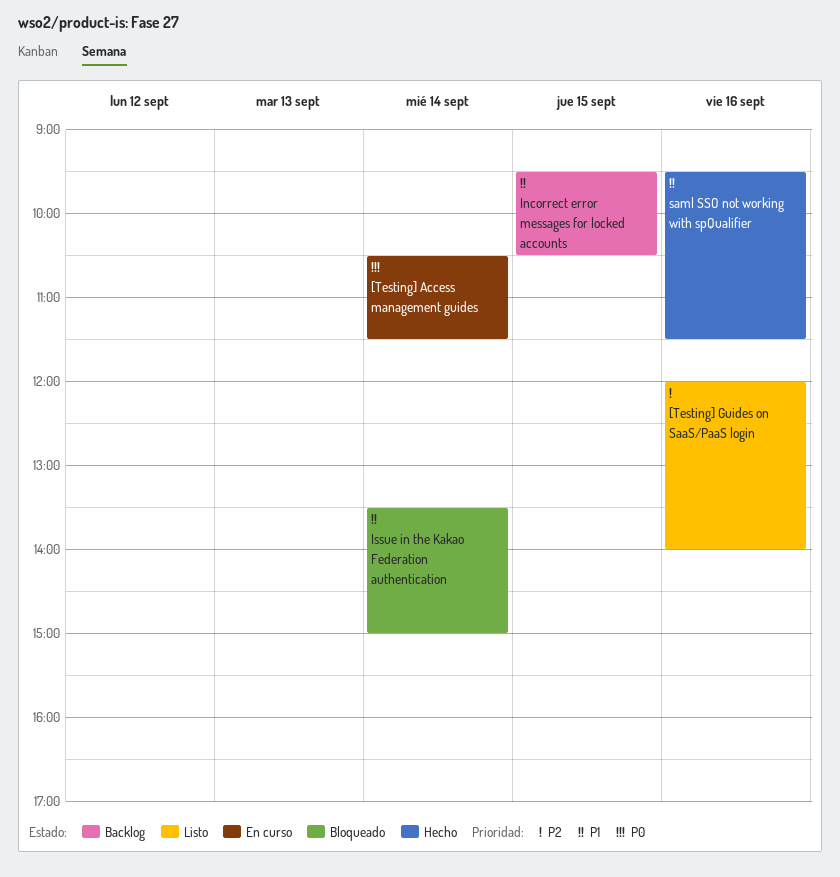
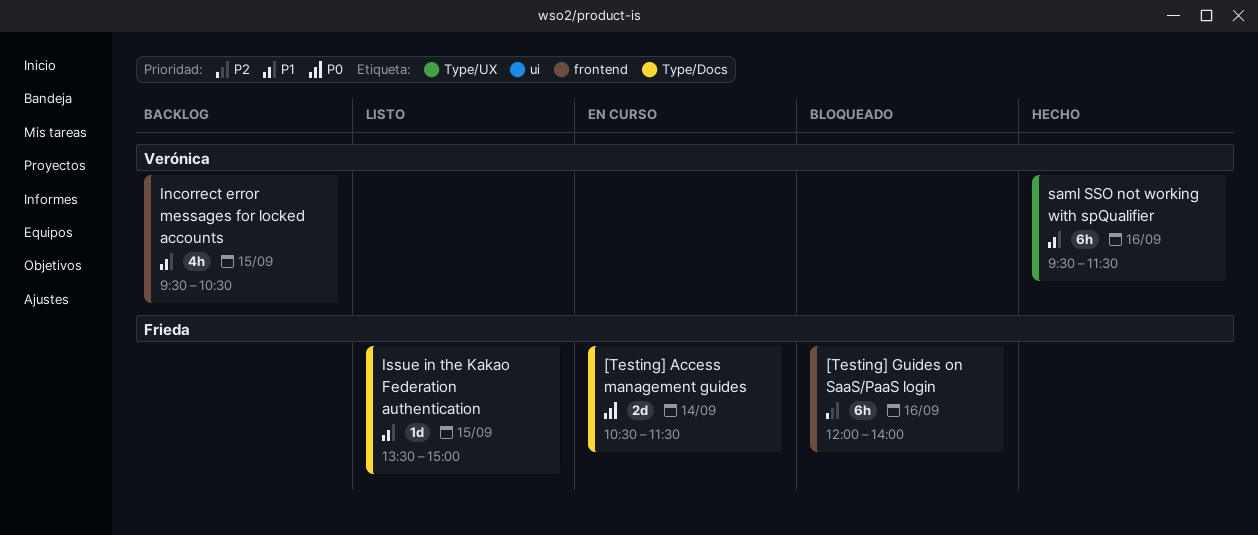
[Testing] Guides on SaaS/PaaS login, status: Listo -> Bloqueado
Issue in the Kakao Federation authentication, status: Bloqueado -> Listo
Issue in the Kakao Federation authentication, day: Sep 14 -> Sep 15

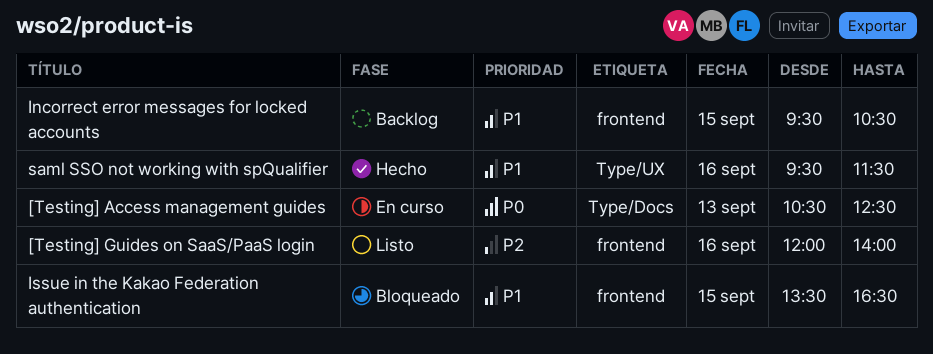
[Testing] Access management guides, day: Sep 14 -> Sep 13
[Testing] Access management guides, ends: 11:30 -> 12:30
[Testing] Guides on SaaS/PaaS login, status: Bloqueado -> Listo
Issue in the Kakao Federation authentication, status: Listo -> Bloqueado
Issue in the Kakao Federation authentication, label: Type/Docs -> frontend
Issue in the Kakao Federation authentication, ends: 15:00 -> 16:30

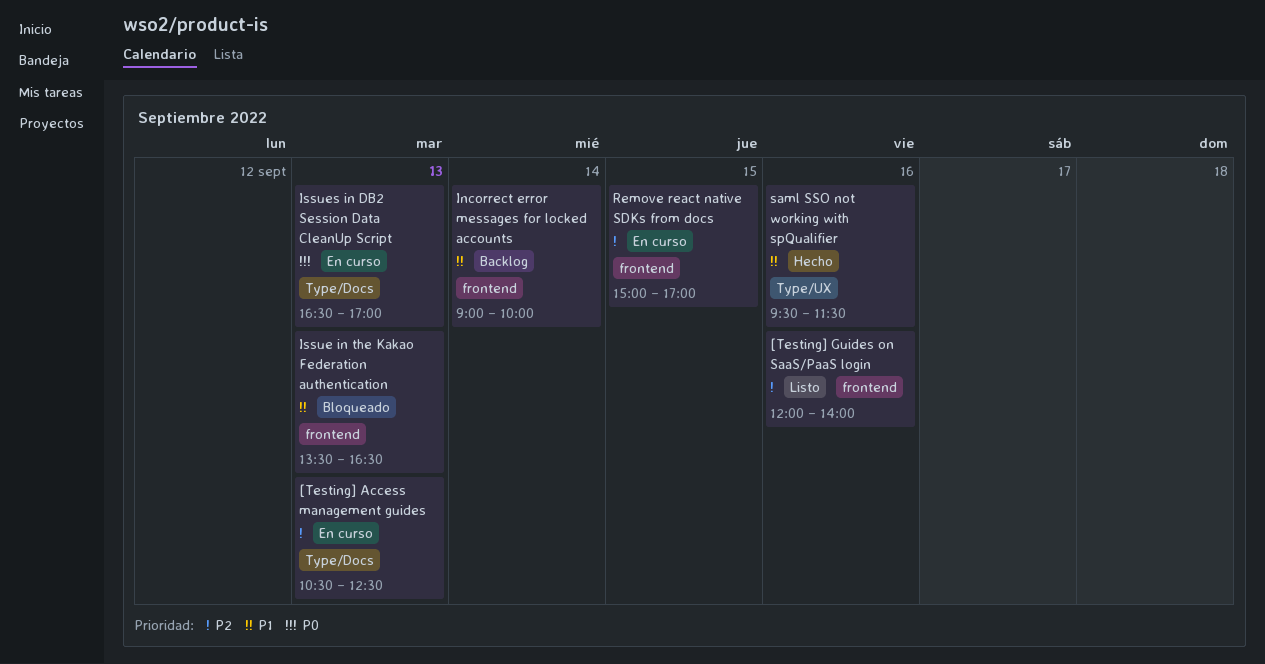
[Testing] Access management guides, priority: P0 -> P2
Incorrect error messages for locked accounts, day: Sep 15 -> Sep 14
Incorrect error messages for locked accounts, begins: 09:30 -> 09:00
Incorrect error messages for locked accounts, ends: 10:30 -> 10:00
Issue in the Kakao Federation authentication, day: Sep 15 -> Sep 13
Issues in DB2 Session Data CleanUp Script: none -> present
Remove react native SDKs from docs: none -> present

